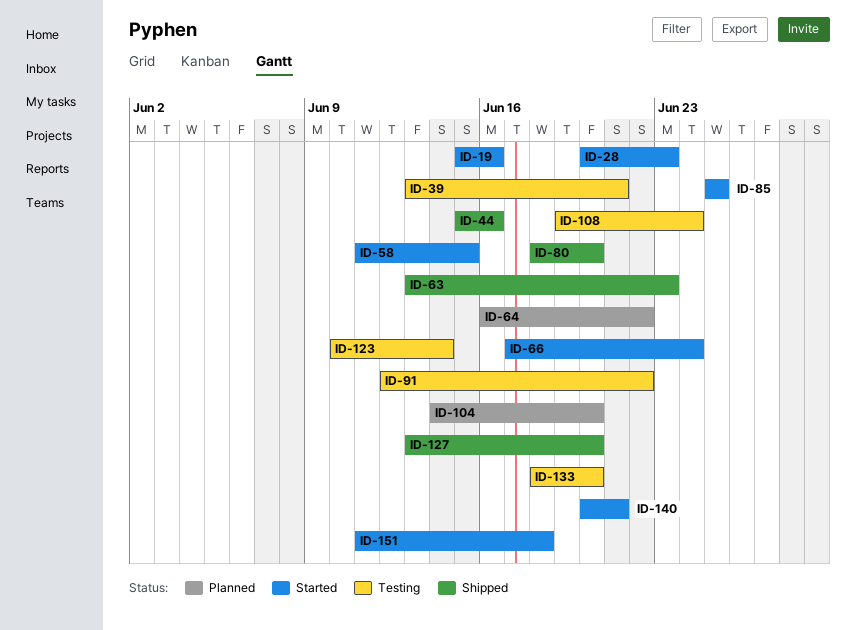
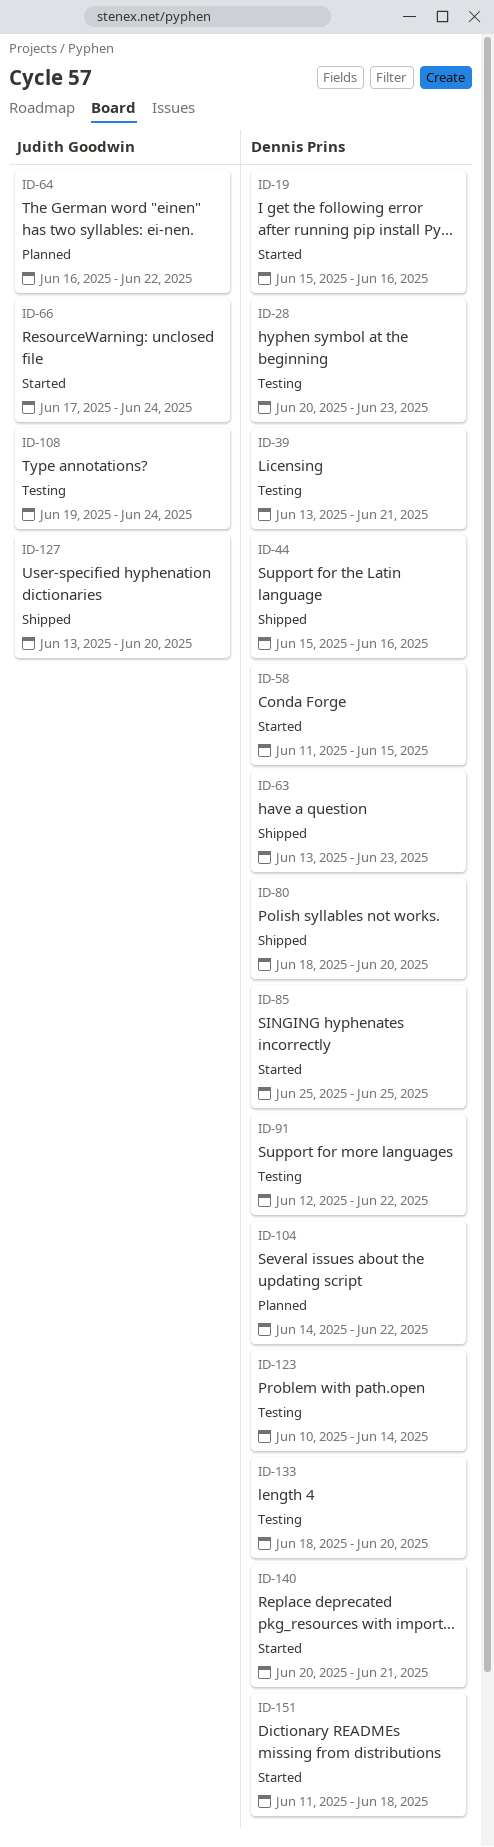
ID-28, status: Started -> Testing
ID-104, due: Jun 20 -> Jun 22

